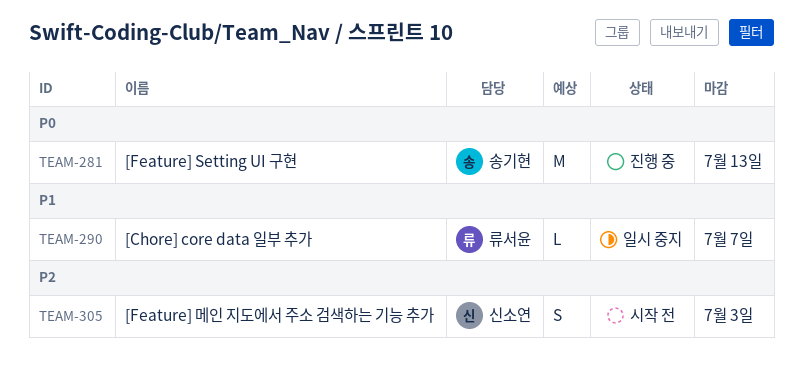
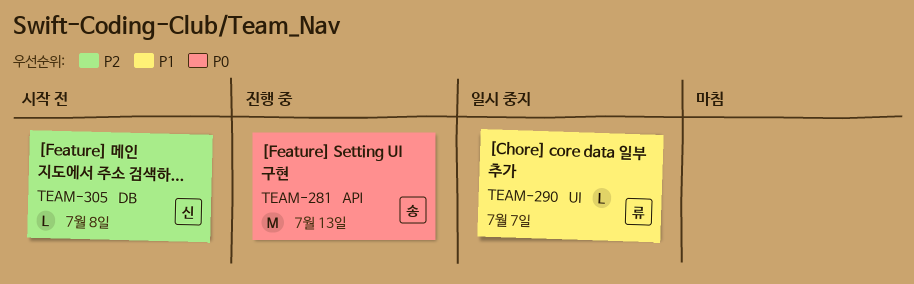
TEAM-305, estimate: S -> L
TEAM-305, due: Jul 3 -> Jul 8

